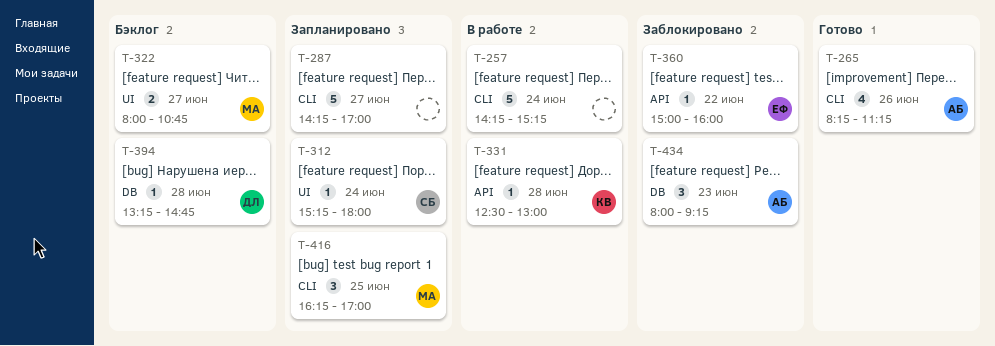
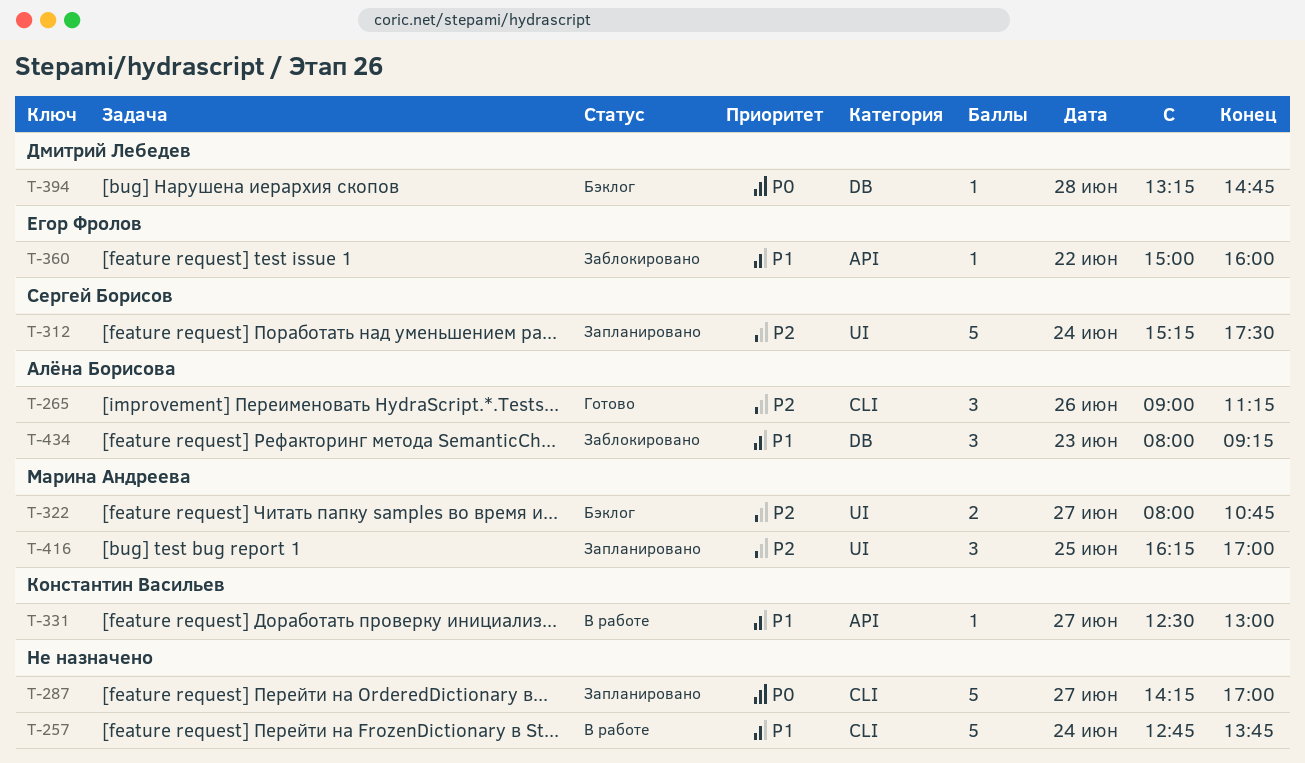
T-257, begins: 14:15 -> 12:45
T-257, ends: 15:15 -> 13:45
T-265, estimate: 4 -> 3
T-265, begins: 08:15 -> 09:00
T-312, estimate: 1 -> 5
T-312, ends: 18:00 -> 17:30
T-331, day: Jun 28 -> Jun 27
T-416, label: CLI -> UI

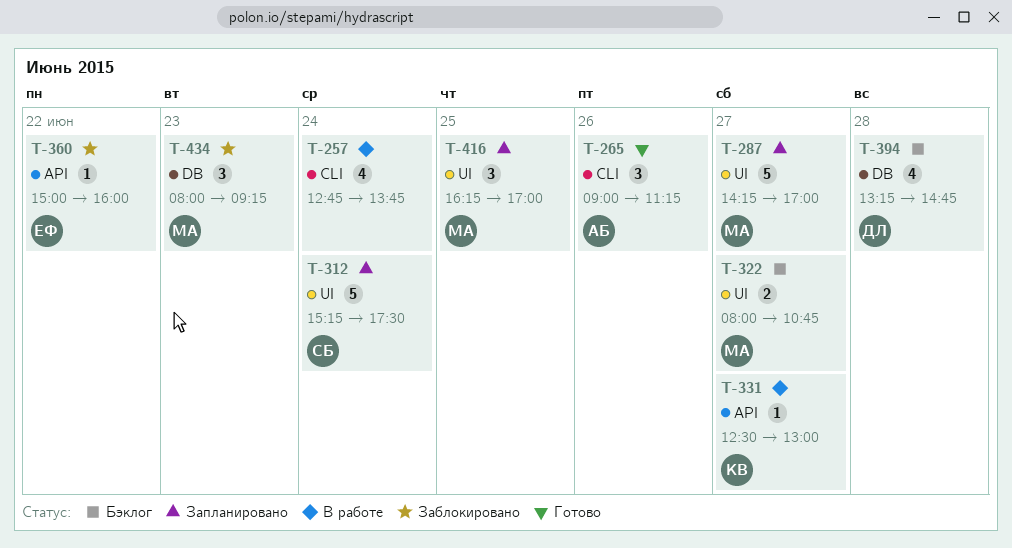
T-257, estimate: 5 -> 4
T-287, owner: none -> Марина Андреева
T-287, label: CLI -> UI
T-394, estimate: 1 -> 4
T-434, owner: Алёна Борисова -> Марина Андреева

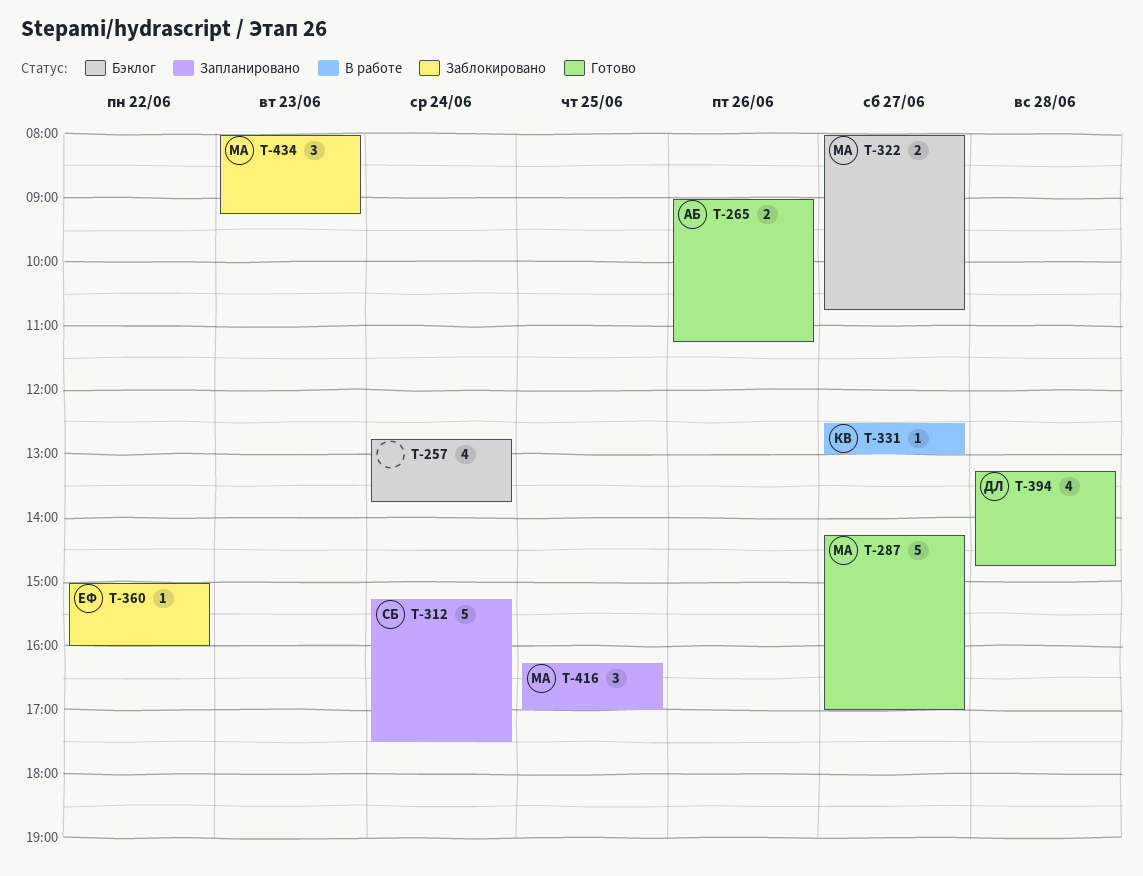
T-257, status: В работе -> Бэклог
T-265, estimate: 3 -> 2
T-287, status: Запланировано -> Готово
T-394, status: Бэклог -> Готово

